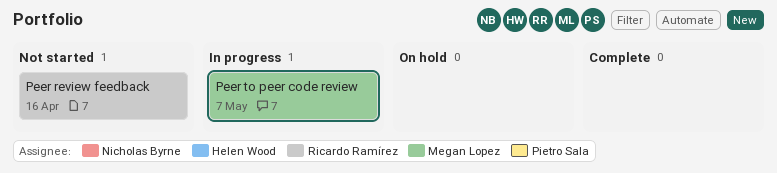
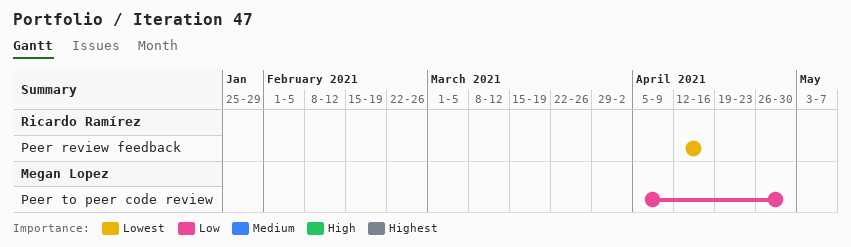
Peer to peer code review, due: May 7 -> Apr 30

